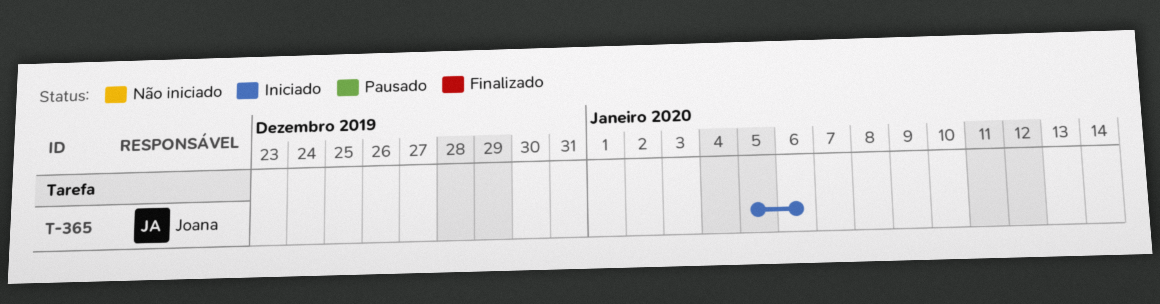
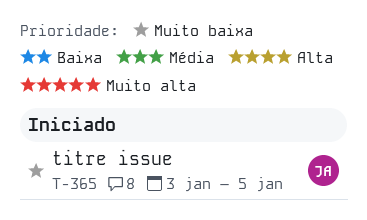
T-365, start: Jan 5 -> Jan 3
T-365, due: Jan 6 -> Jan 5

